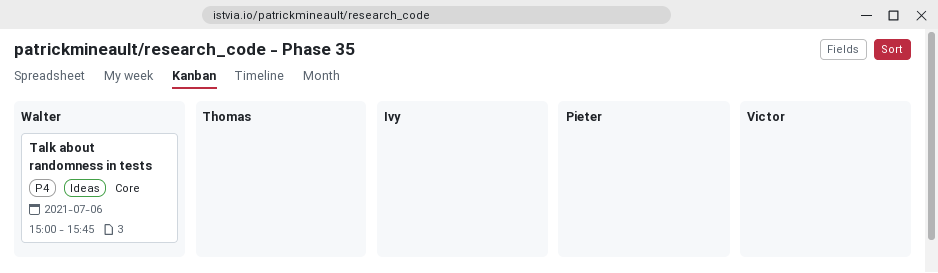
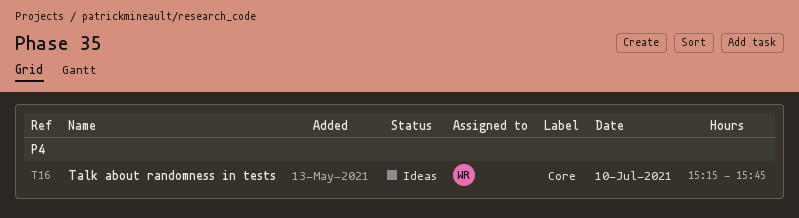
Talk about randomness in tests, day: Jul 6 -> Jul 10
Talk about randomness in tests, begins: 15:00 -> 15:15

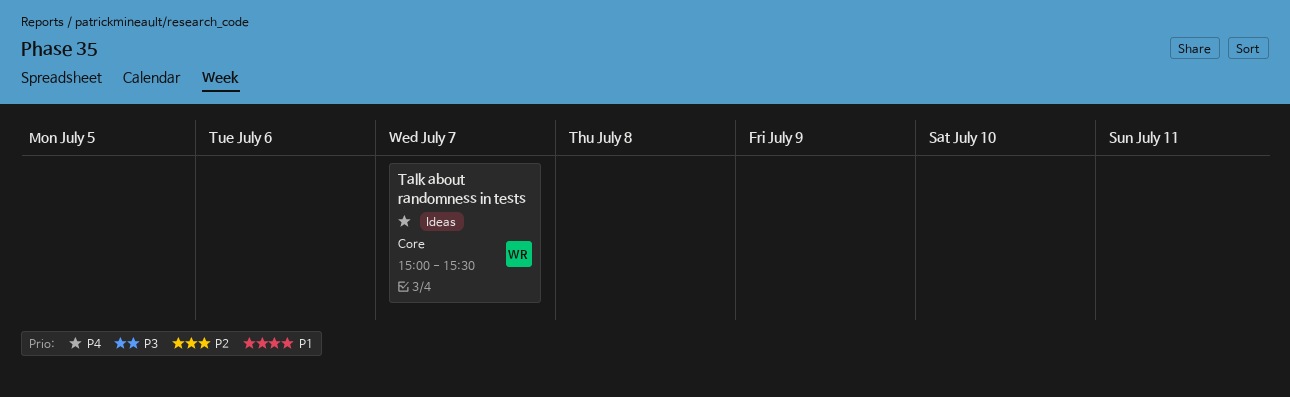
Talk about randomness in tests, day: Jul 10 -> Jul 7
Talk about randomness in tests, begins: 15:15 -> 15:00
Talk about randomness in tests, ends: 15:45 -> 15:30

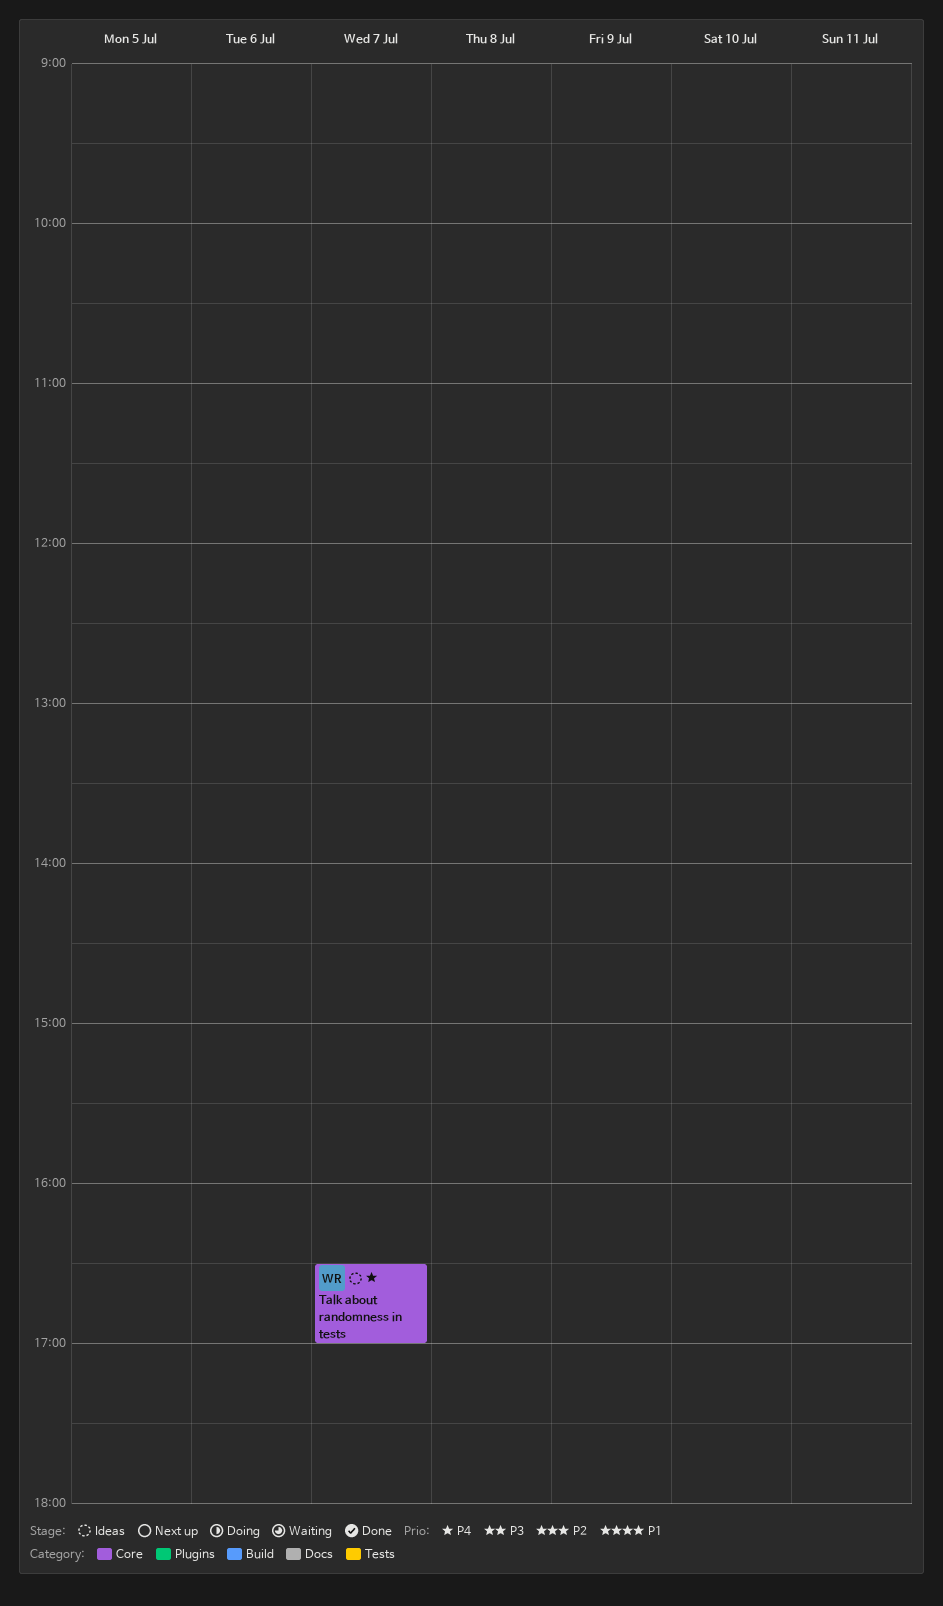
Talk about randomness in tests, begins: 15:00 -> 16:30
Talk about randomness in tests, ends: 15:30 -> 17:00

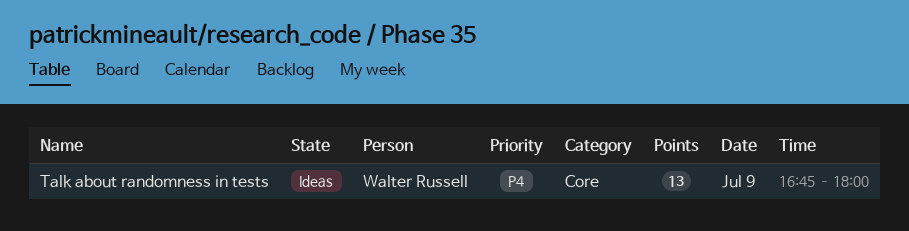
Talk about randomness in tests, day: Jul 7 -> Jul 9
Talk about randomness in tests, begins: 16:30 -> 16:45
Talk about randomness in tests, ends: 17:00 -> 18:00

